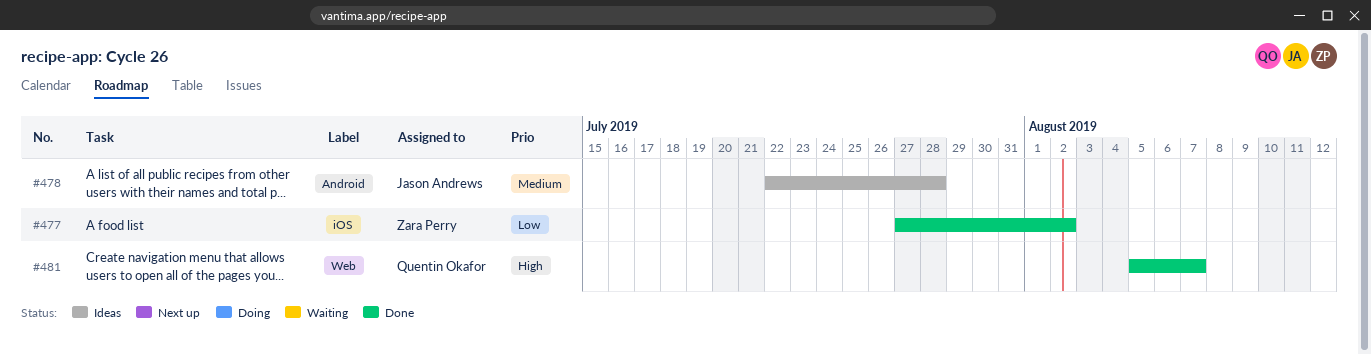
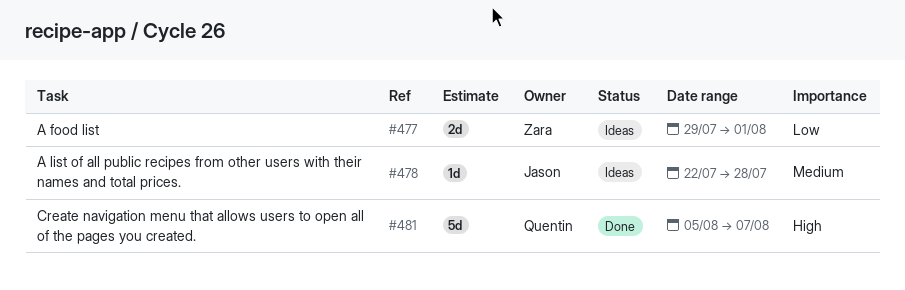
#477, status: Done -> Ideas
#477, start: Jul 27 -> Jul 29
#477, due: Aug 2 -> Aug 1

